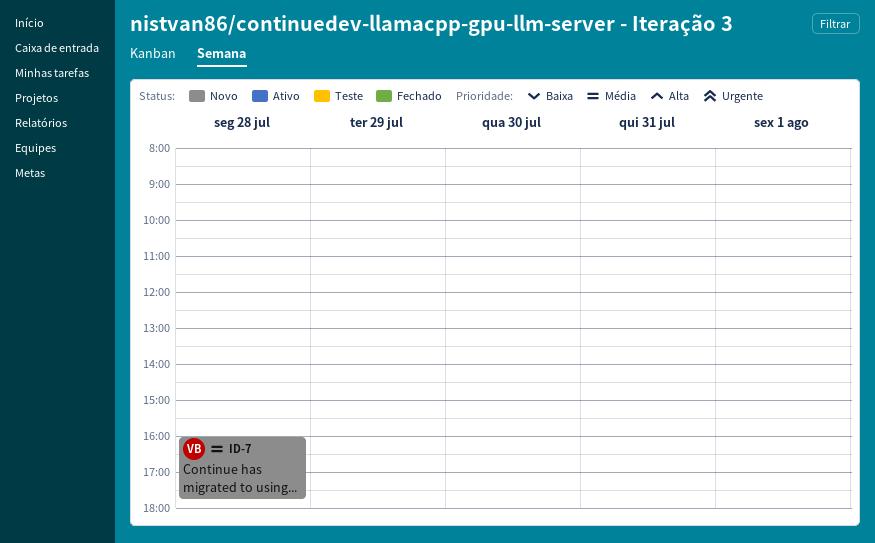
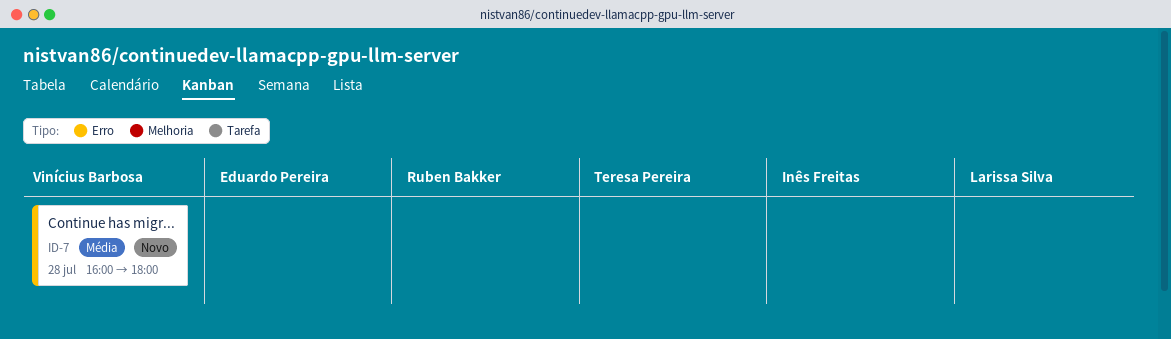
ID-7, ends: 17:45 -> 18:00

